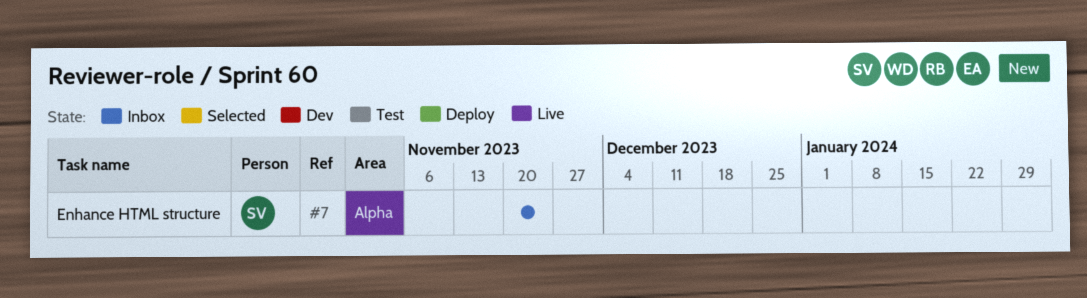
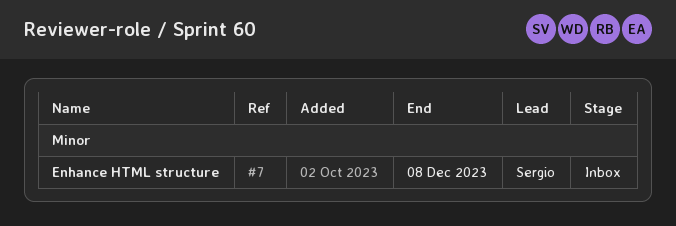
#7, due: Nov 24 -> Dec 8

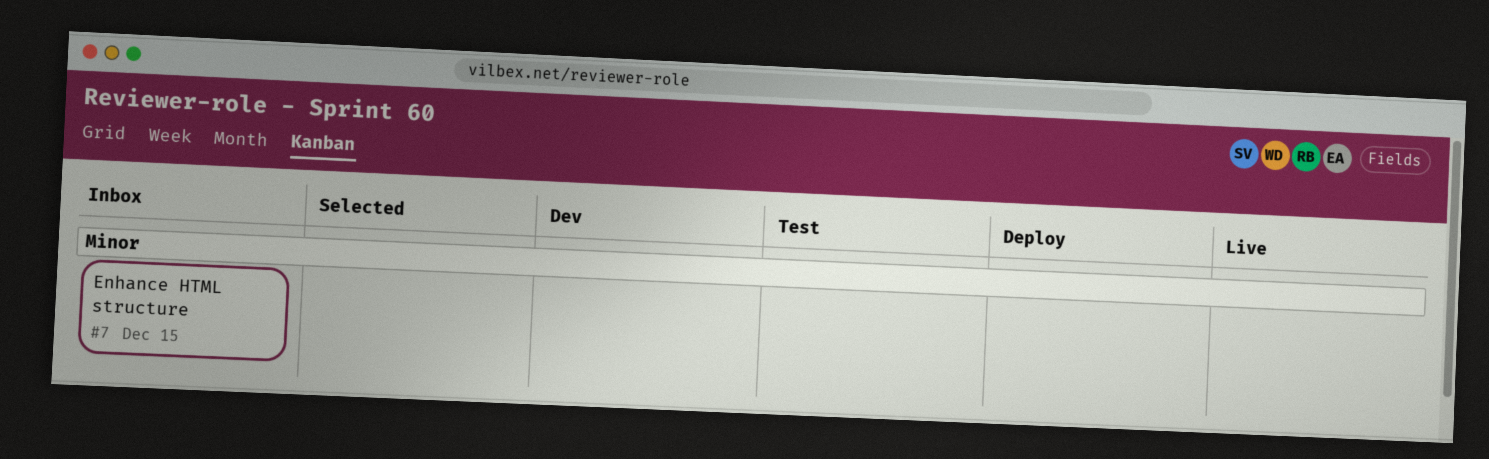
#7, due: Dec 8 -> Dec 15

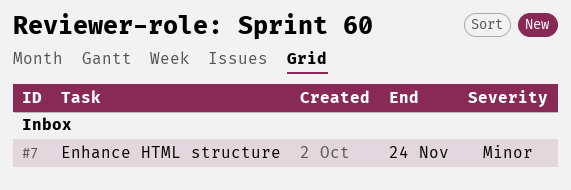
#7, due: Dec 15 -> Nov 24

